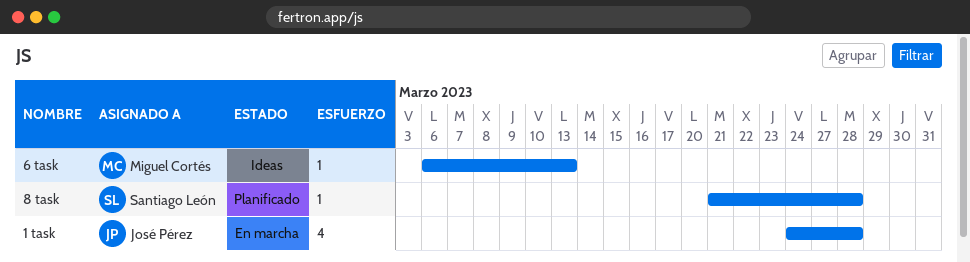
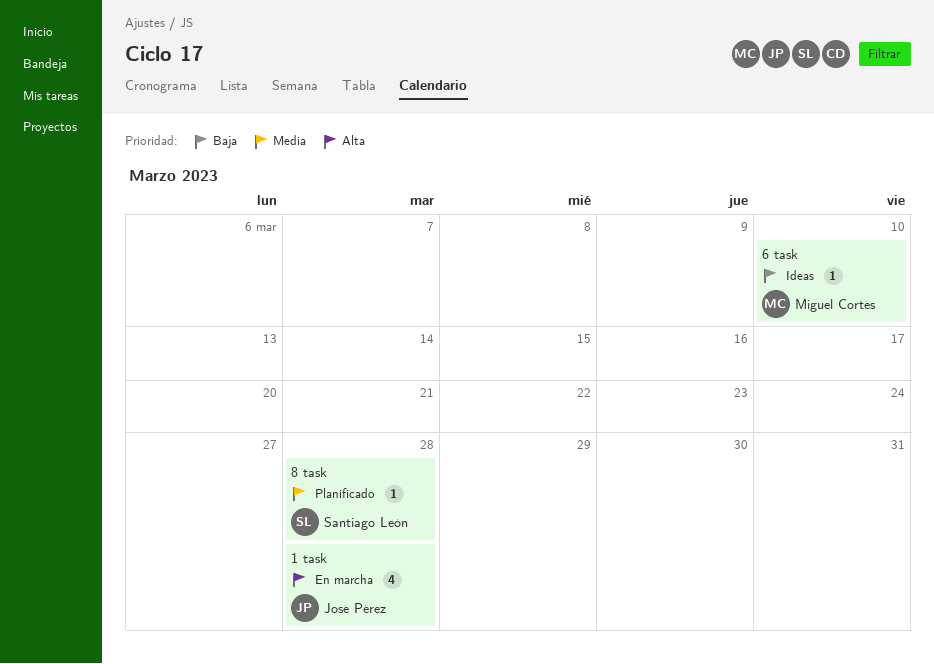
6 task, due: Mar 13 -> Mar 10

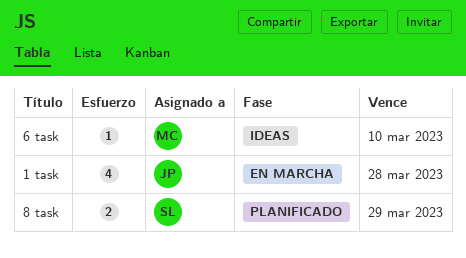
8 task, estimate: 1 -> 2
8 task, due: Mar 28 -> Mar 29

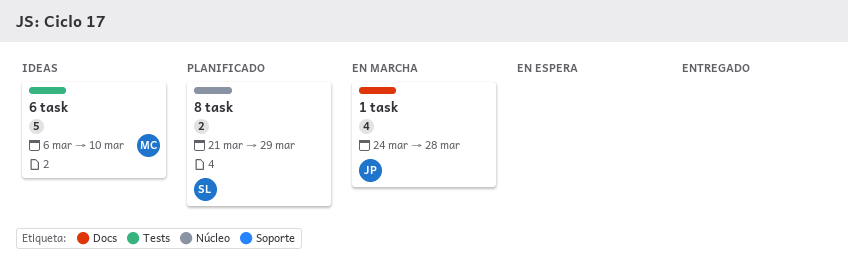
6 task, estimate: 1 -> 5

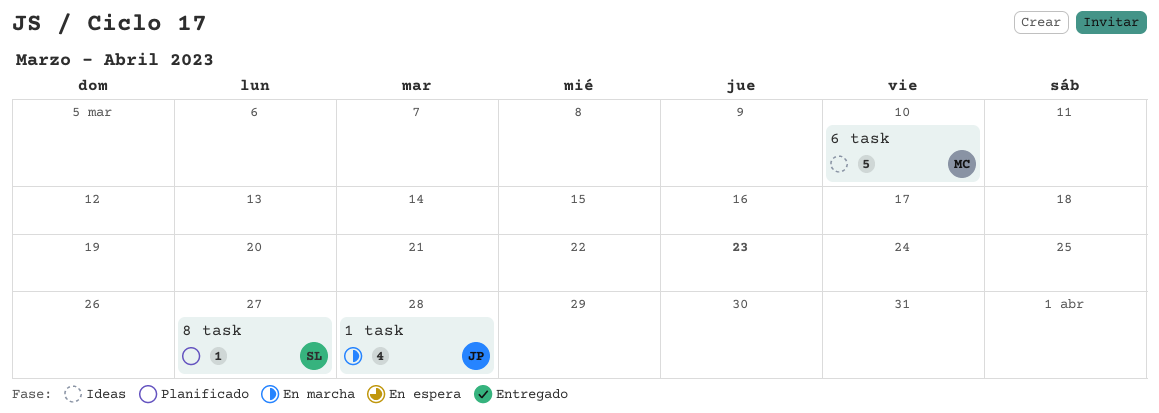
8 task, estimate: 2 -> 1
8 task, due: Mar 29 -> Mar 27

